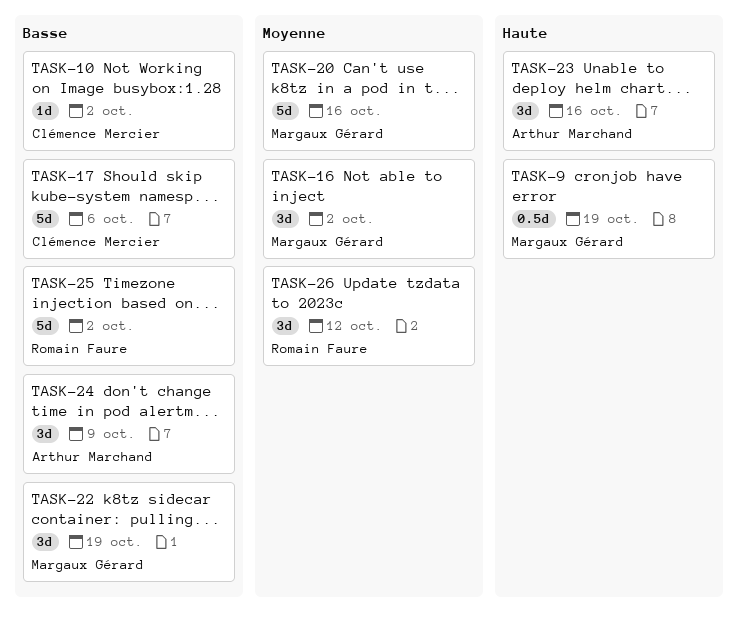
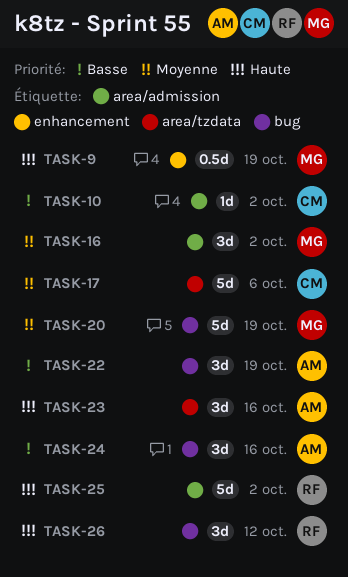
TASK-17, priority: Basse -> Moyenne
TASK-20, due: Oct 16 -> Oct 19
TASK-22, owner: Margaux Gérard -> Arthur Marchand
TASK-24, due: Oct 9 -> Oct 16
TASK-25, priority: Basse -> Haute
TASK-26, priority: Moyenne -> Haute

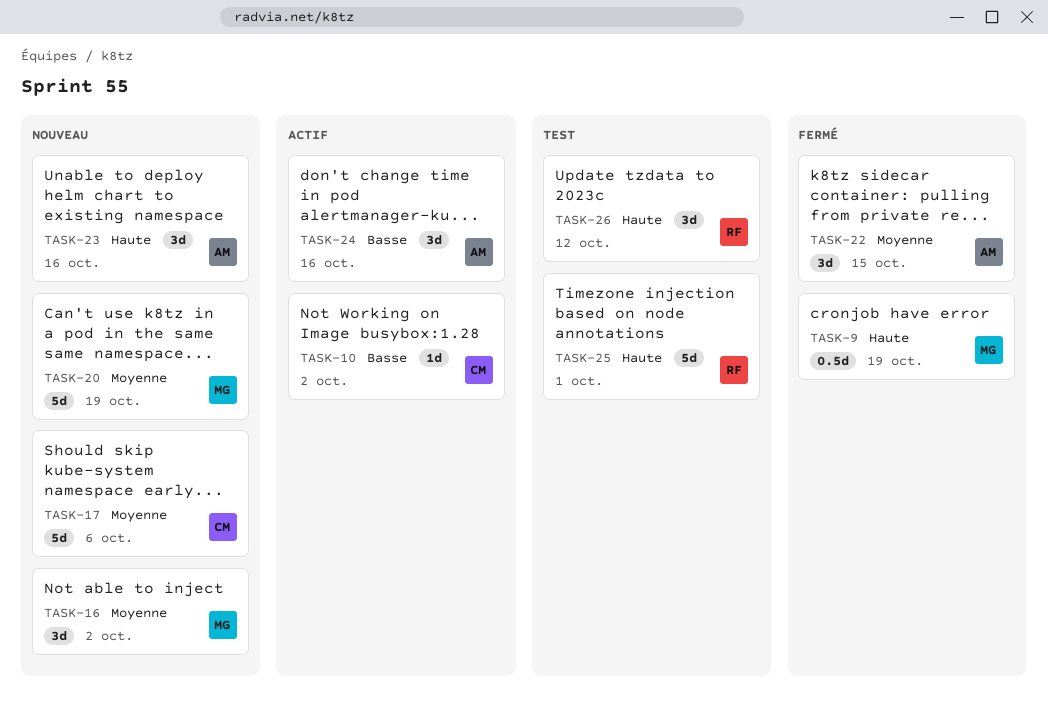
TASK-22, priority: Basse -> Moyenne
TASK-22, due: Oct 19 -> Oct 15
TASK-25, due: Oct 2 -> Oct 1

